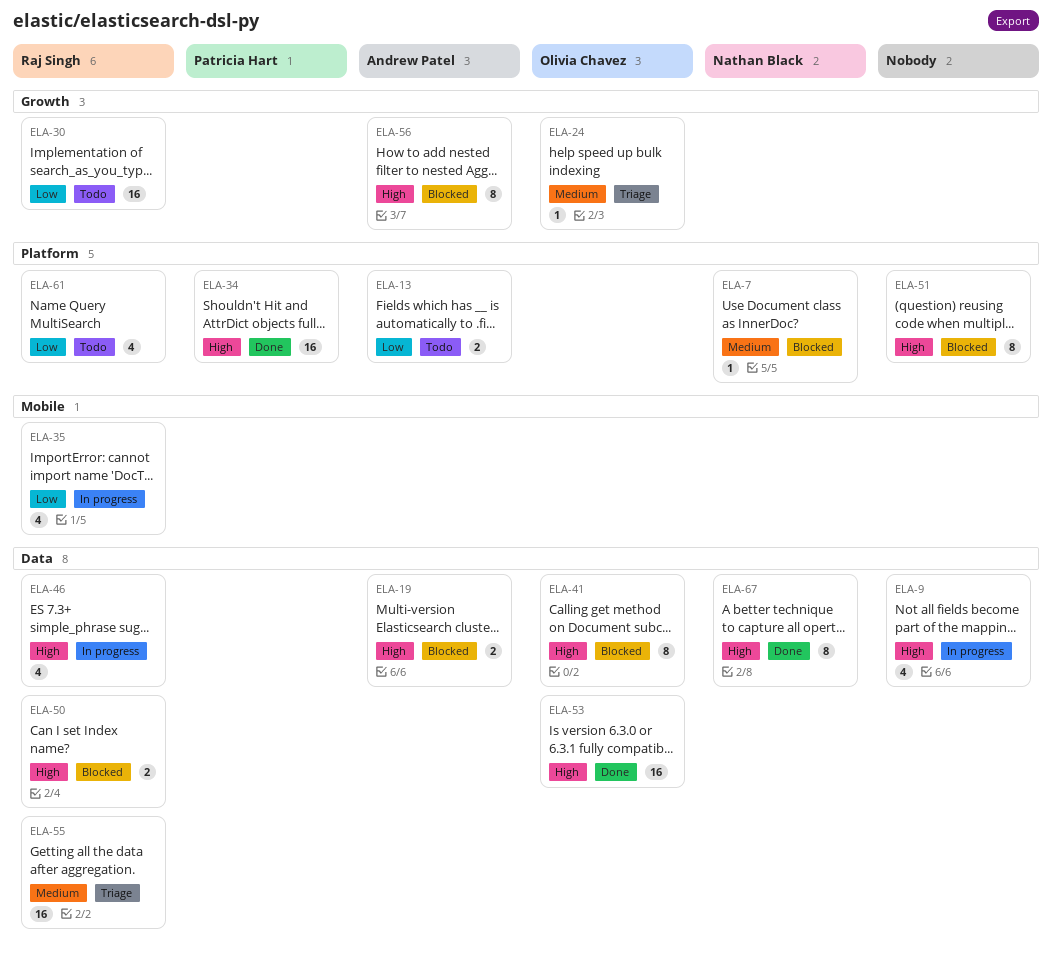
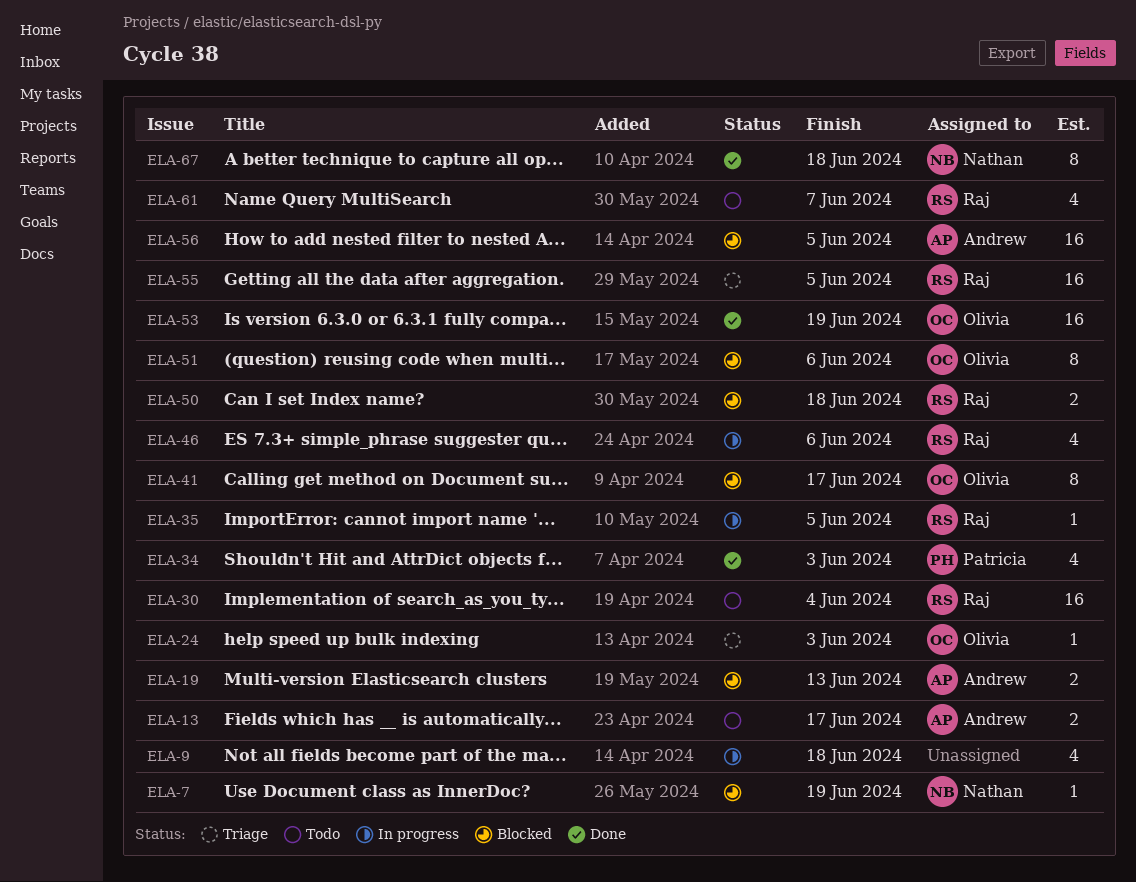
ELA-34, estimate: 16 -> 4
ELA-35, estimate: 4 -> 1
ELA-51, owner: none -> Olivia Chavez
ELA-56, estimate: 8 -> 16

